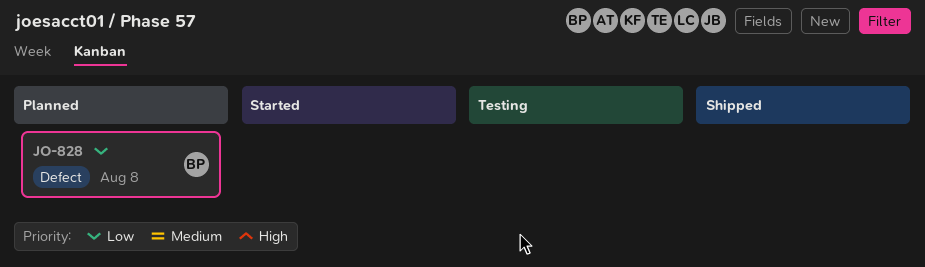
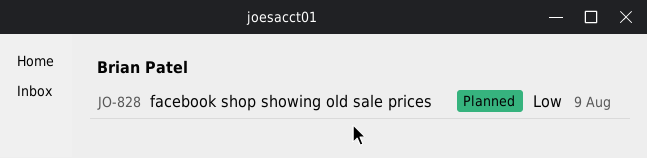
JO-828, due: Aug 8 -> Aug 9

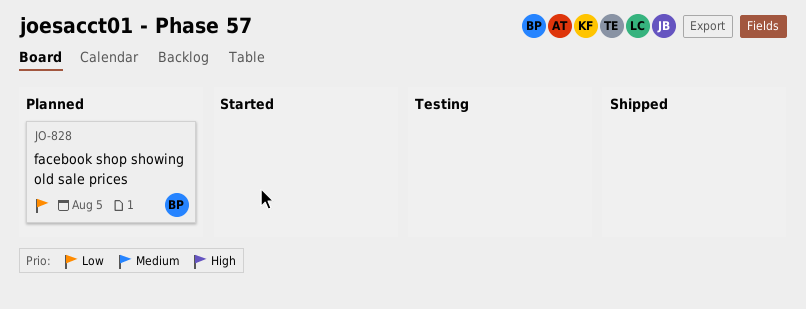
JO-828, due: Aug 9 -> Aug 5

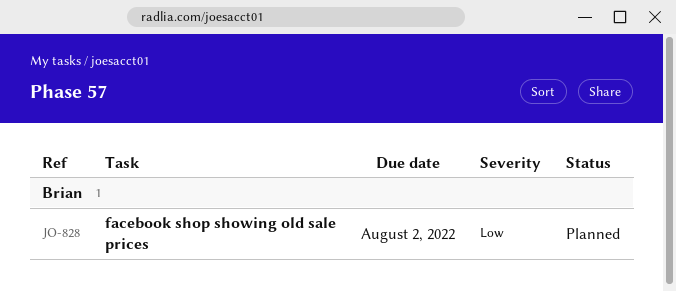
JO-828, due: Aug 5 -> Aug 2

